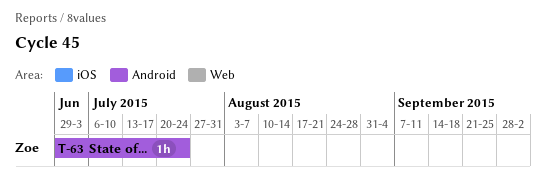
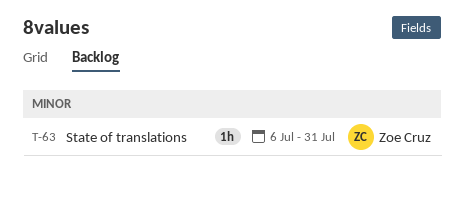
T-63, start: Jun 29 -> Jul 6
T-63, due: Jul 24 -> Jul 31

